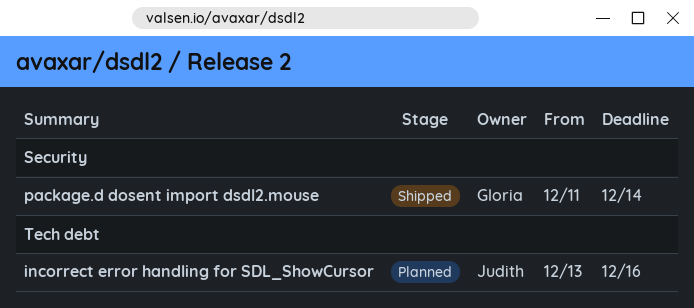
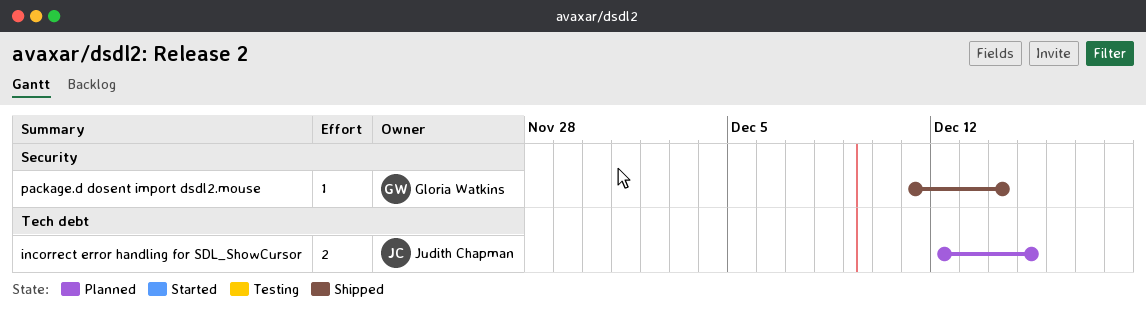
incorrect error handling for SDL_ShowCursor, start: Dec 13 -> Dec 12
incorrect error handling for SDL_ShowCursor, due: Dec 16 -> Dec 15

